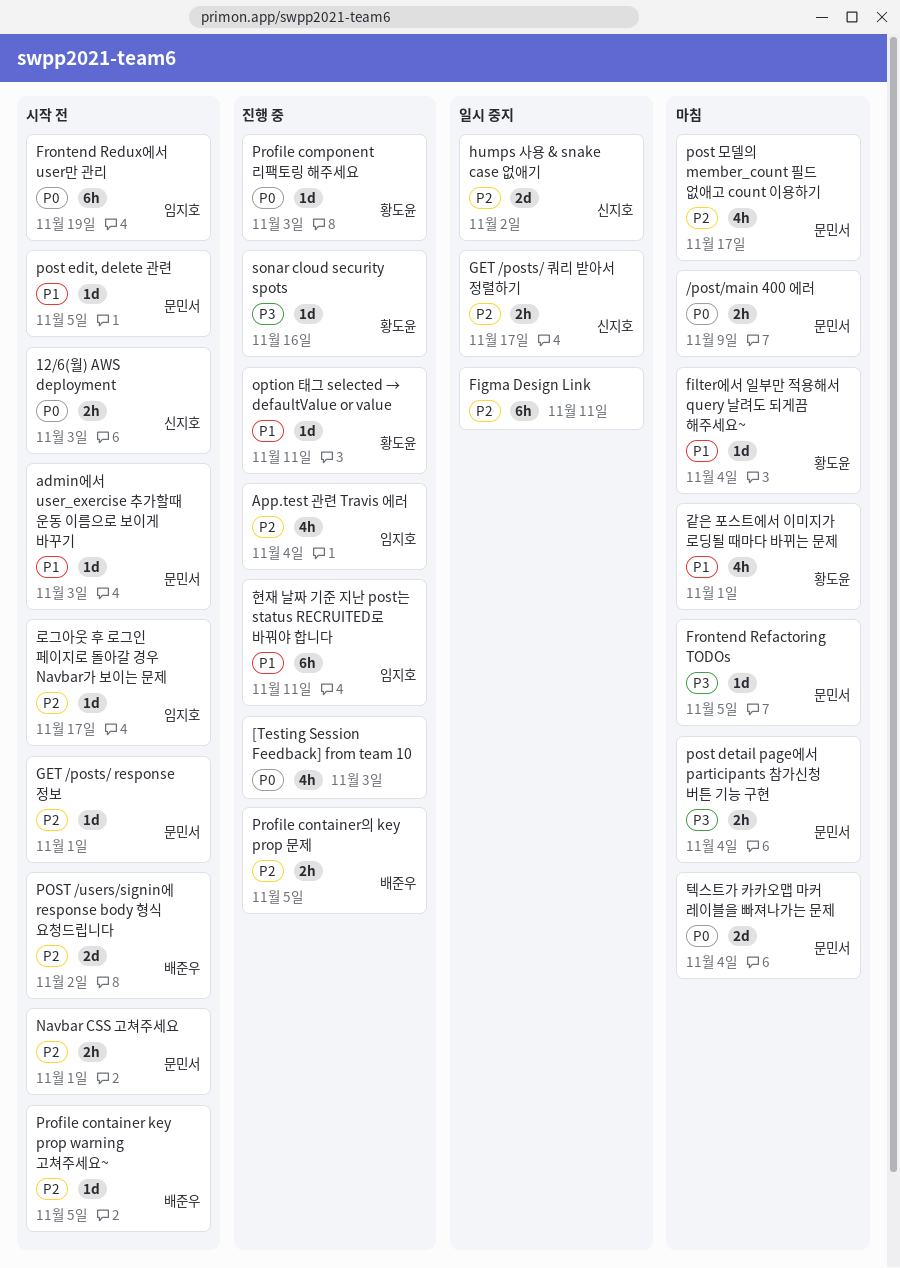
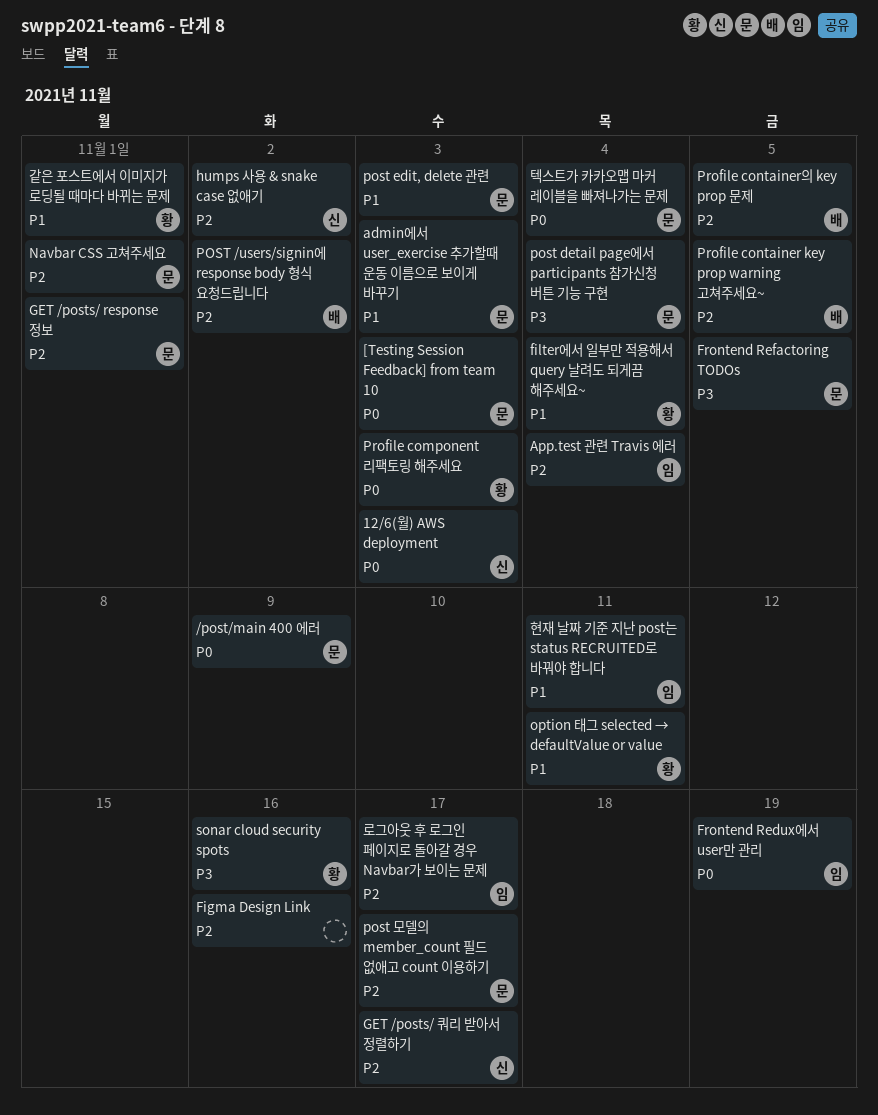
[Testing Session Feedback] from team 10, owner: none -> 문민서
Figma Design Link, due: Nov 11 -> Nov 16
post edit, delete 관련, due: Nov 5 -> Nov 3

